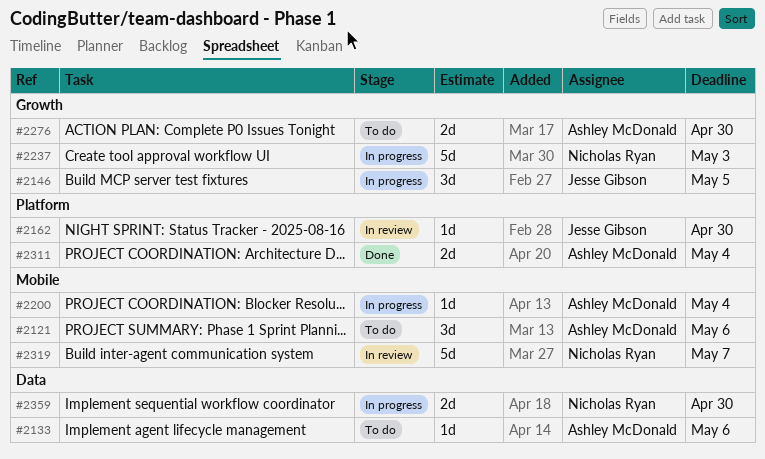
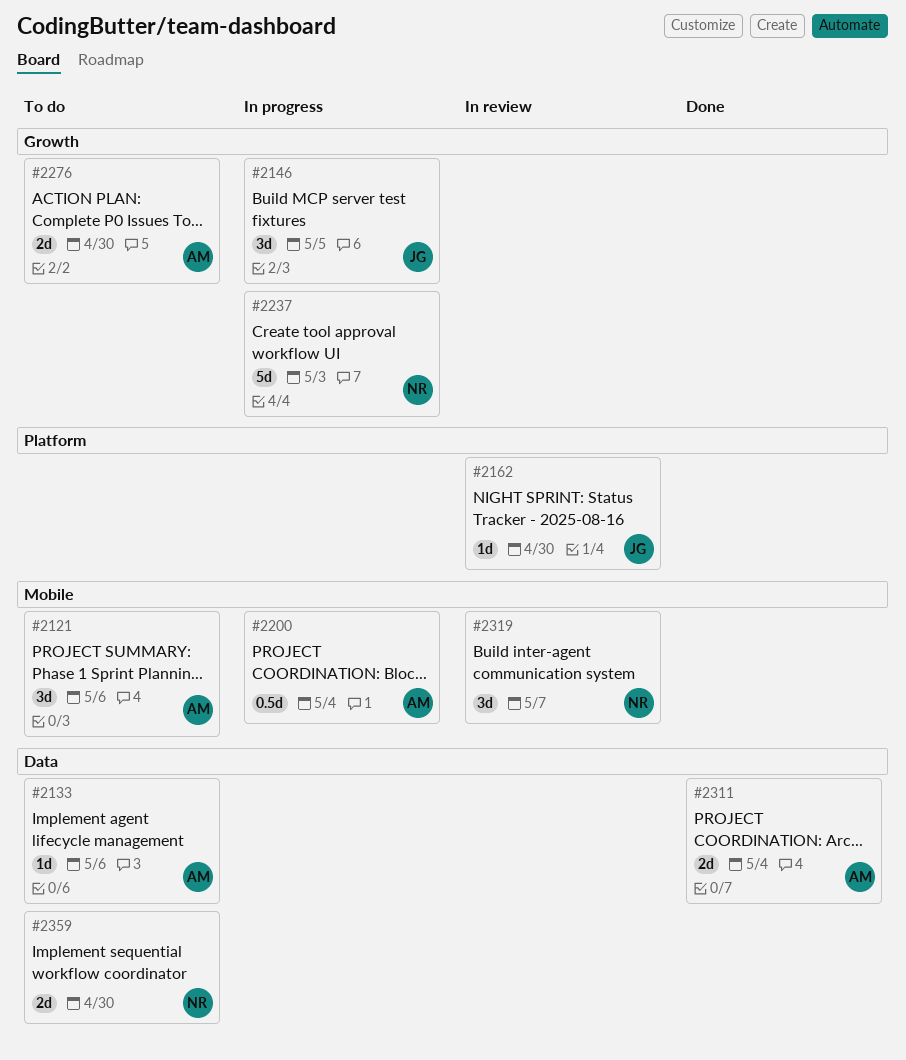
#2200, estimate: 1d -> 0.5d
#2311, label: Platform -> Data
#2319, estimate: 5d -> 3d
#2359, status: In progress -> To do

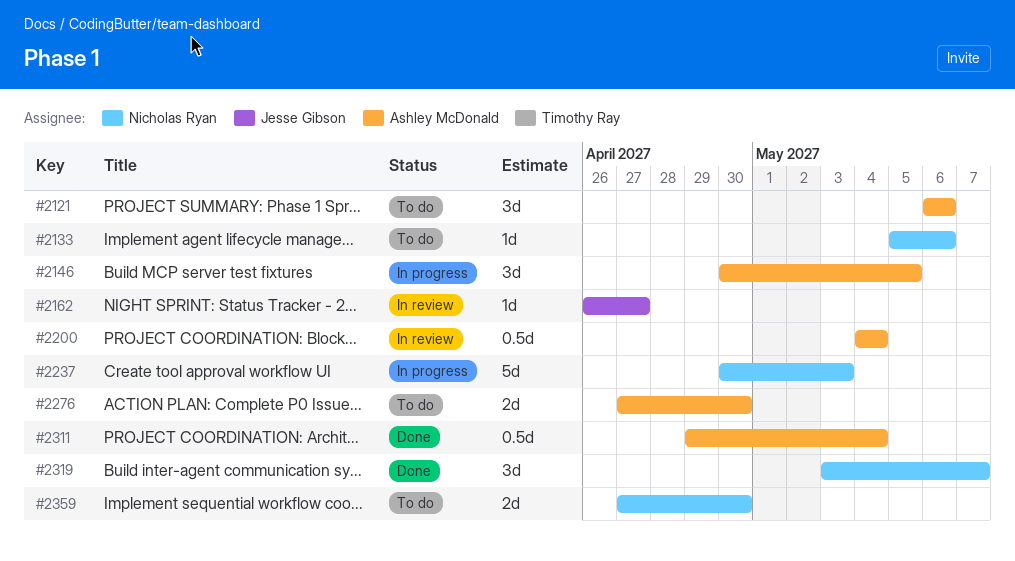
#2133, owner: Ashley McDonald -> Nicholas Ryan
#2146, owner: Jesse Gibson -> Ashley McDonald
#2162, due: Apr 30 -> Apr 27
#2200, status: In progress -> In review
#2311, estimate: 2d -> 0.5d
#2319, status: In review -> Done

